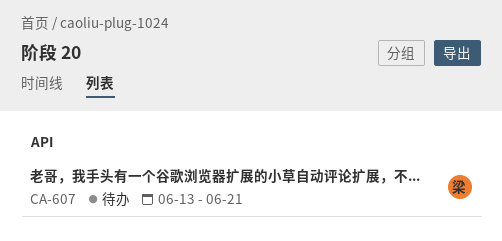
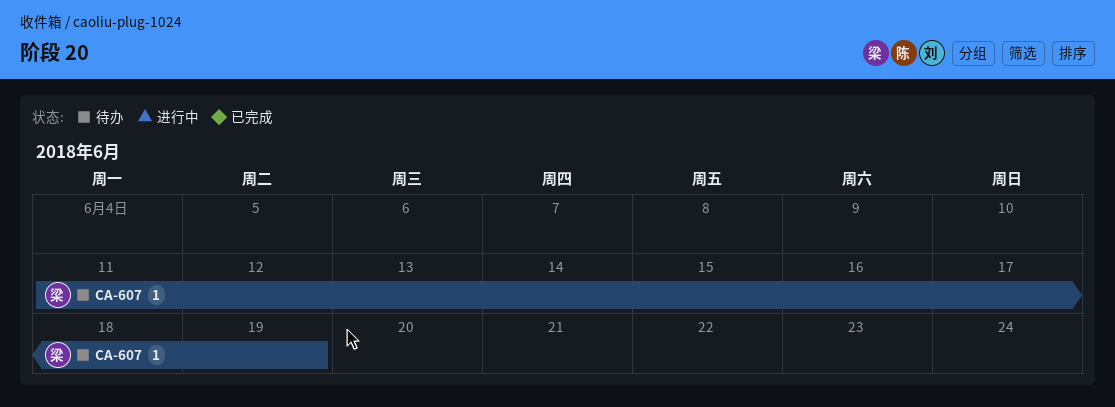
CA-607, start: Jun 13 -> Jun 11
CA-607, due: Jun 21 -> Jun 19

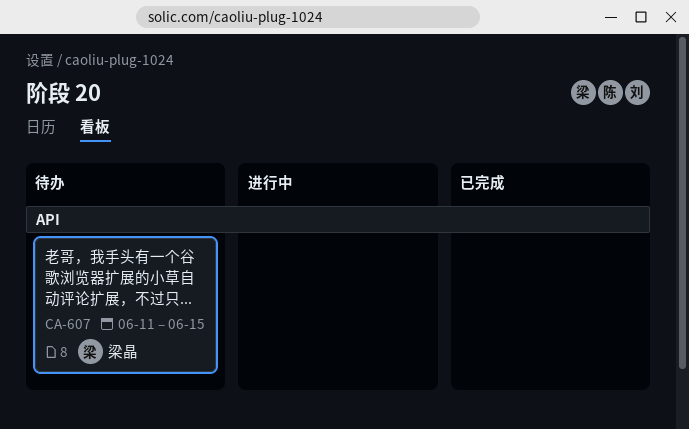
CA-607, due: Jun 19 -> Jun 15

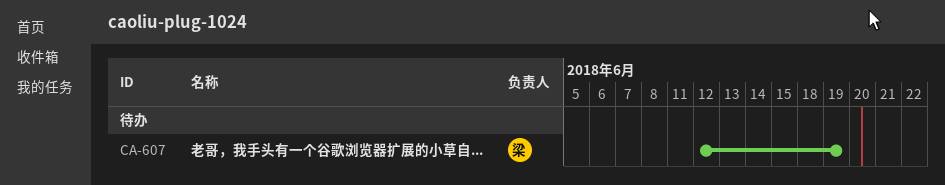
CA-607, start: Jun 11 -> Jun 12
CA-607, due: Jun 15 -> Jun 19

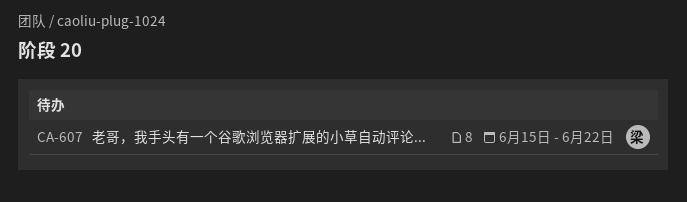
CA-607, start: Jun 12 -> Jun 15
CA-607, due: Jun 19 -> Jun 22

